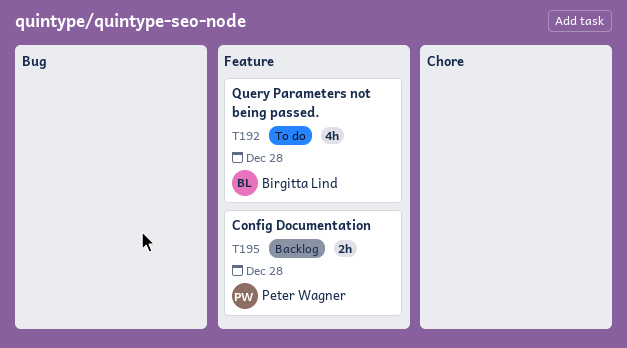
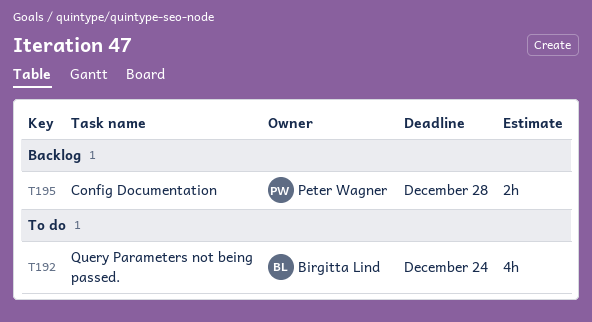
T192, due: Dec 28 -> Dec 24

